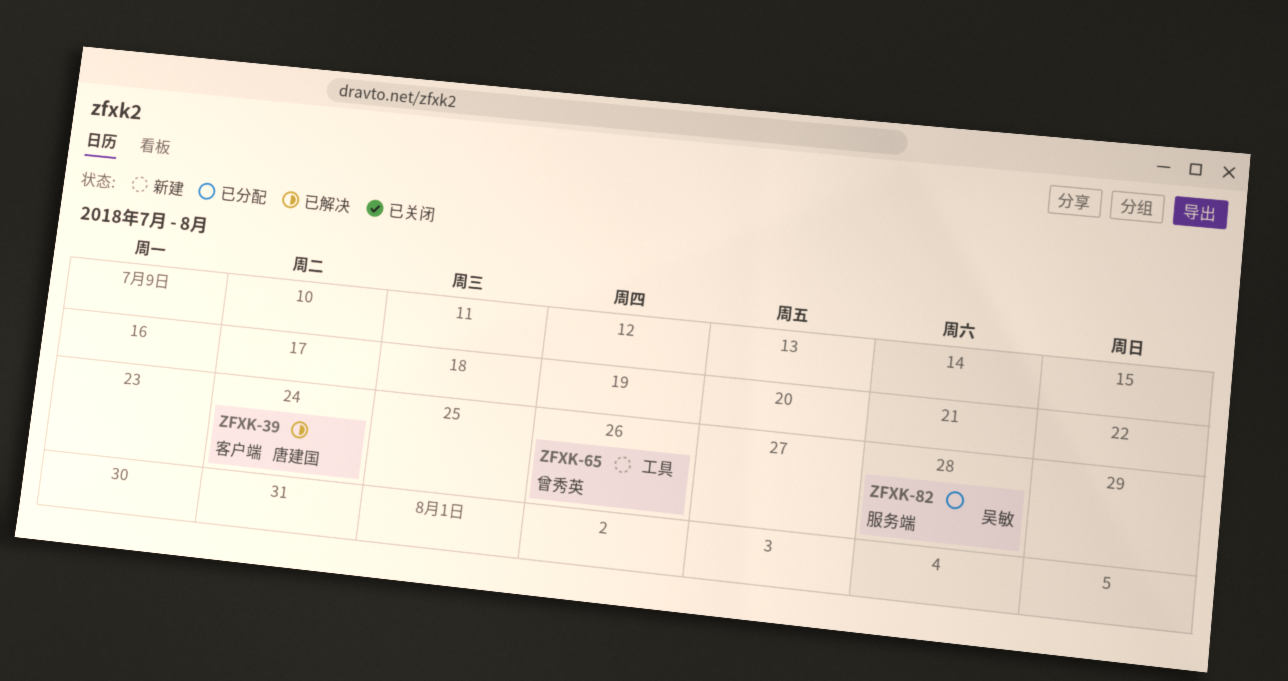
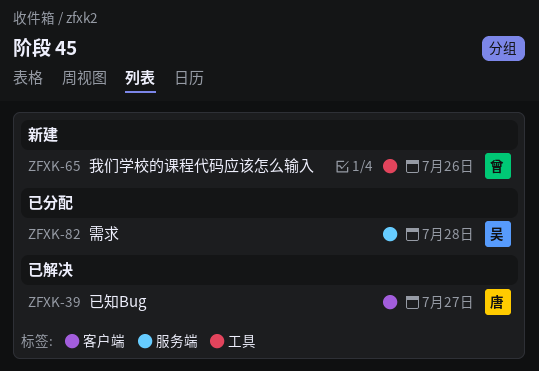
ZFXK-39, due: Jul 24 -> Jul 27

